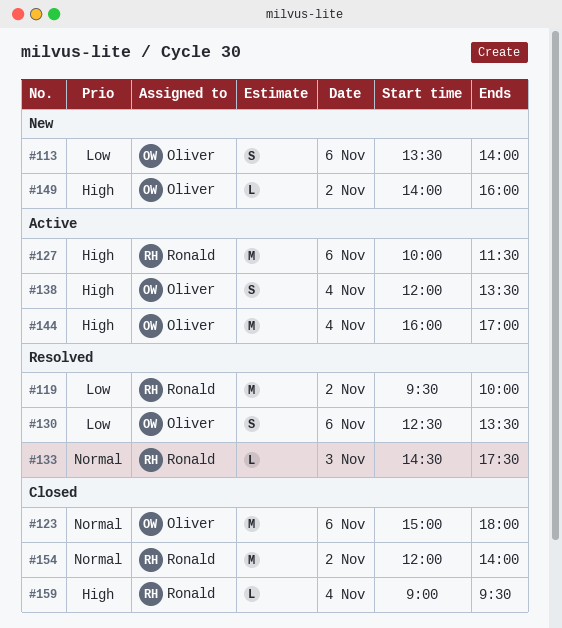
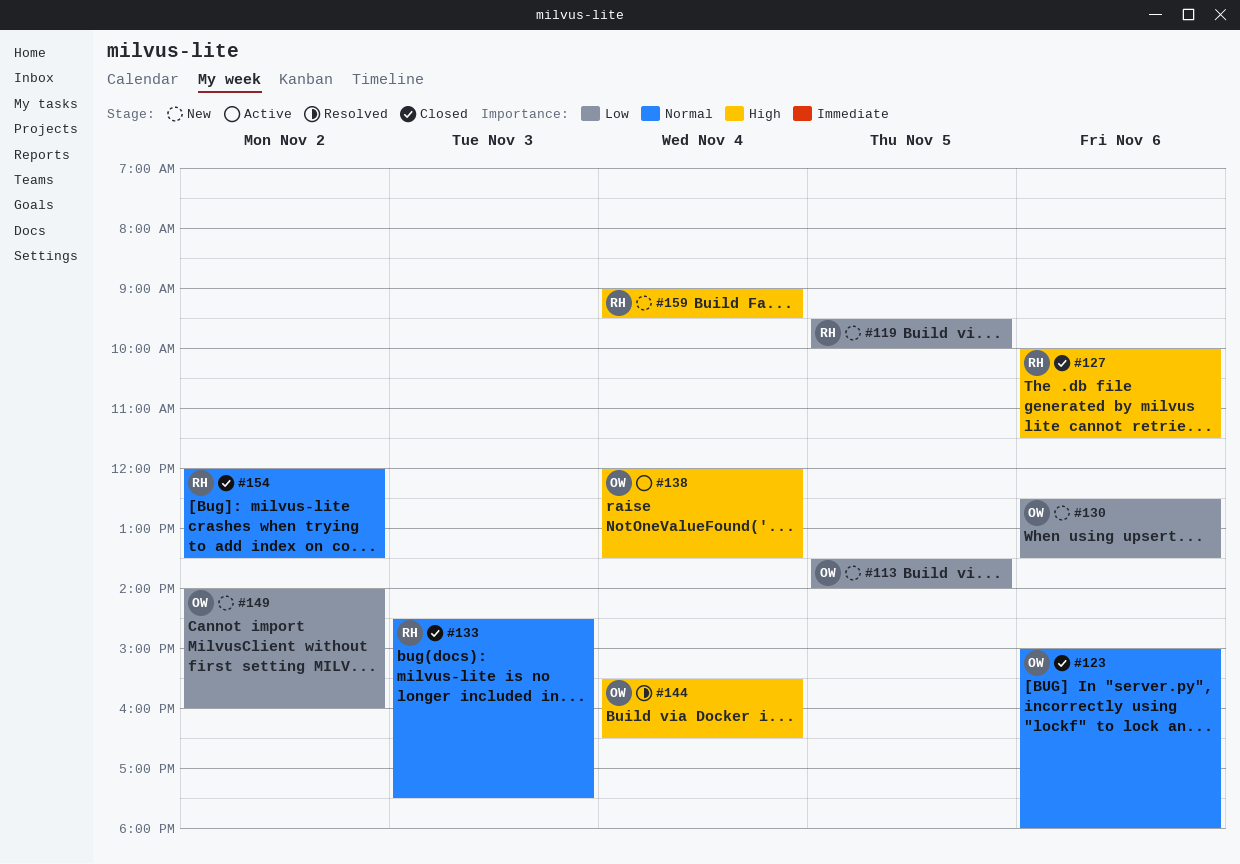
#113, day: Nov 6 -> Nov 5
#119, status: Resolved -> New
#119, day: Nov 2 -> Nov 5
#127, status: Active -> Closed
#130, status: Resolved -> New
#133, status: Resolved -> Closed
#144, status: Active -> Resolved
#144, begins: 16:00 -> 15:30
#144, ends: 17:00 -> 16:30
#149, priority: High -> Low
#154, ends: 14:00 -> 13:30
#159, status: Closed -> New

